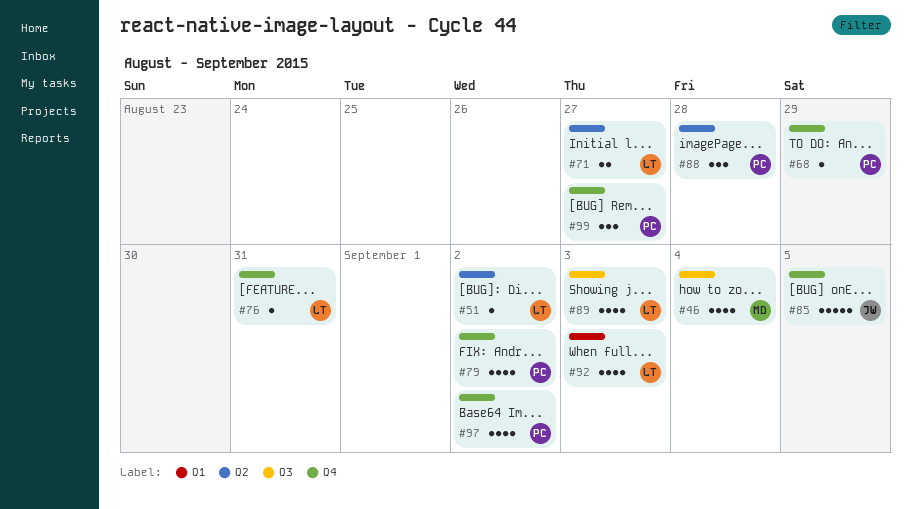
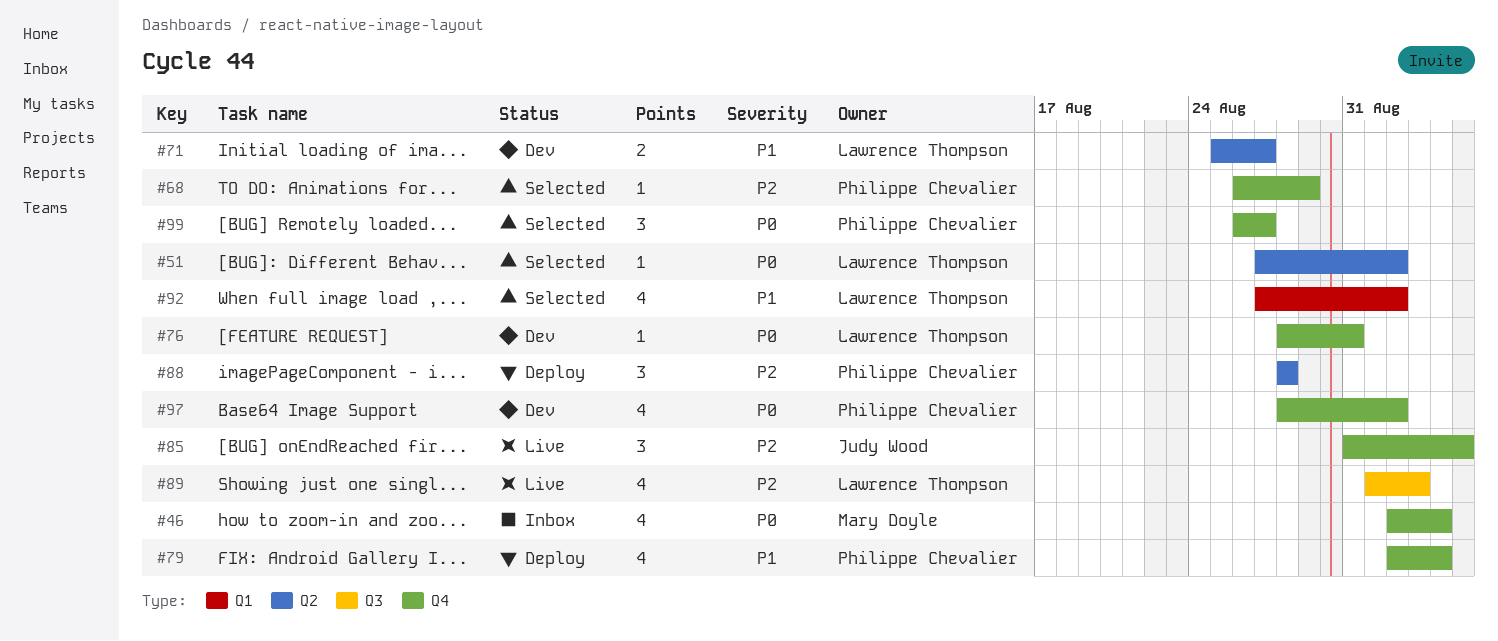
#46, label: Q3 -> Q4
#79, due: Sep 2 -> Sep 4
#85, estimate: 5 -> 3
#92, due: Sep 3 -> Sep 2

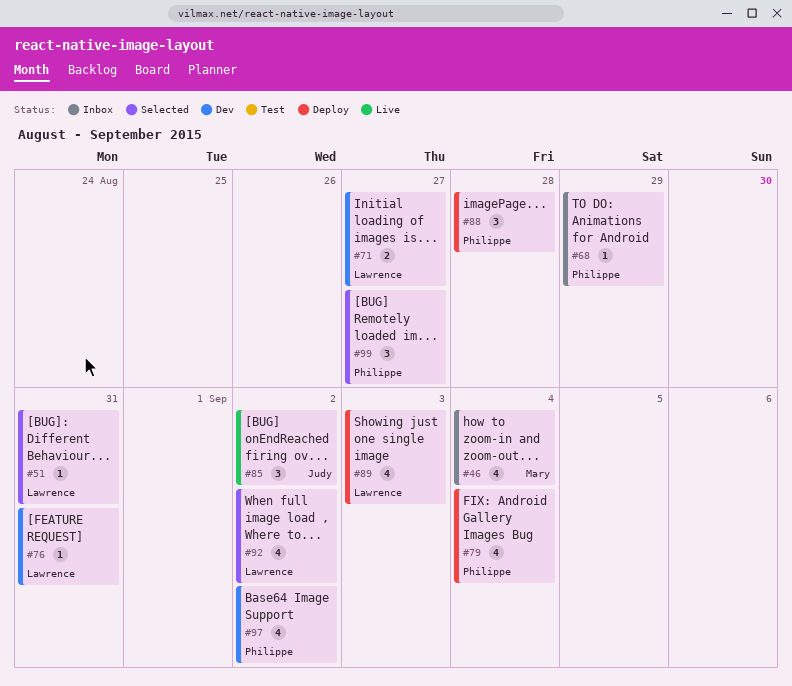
#51, due: Sep 2 -> Aug 31
#68, status: Selected -> Inbox
#85, due: Sep 5 -> Sep 2
#89, status: Live -> Deploy

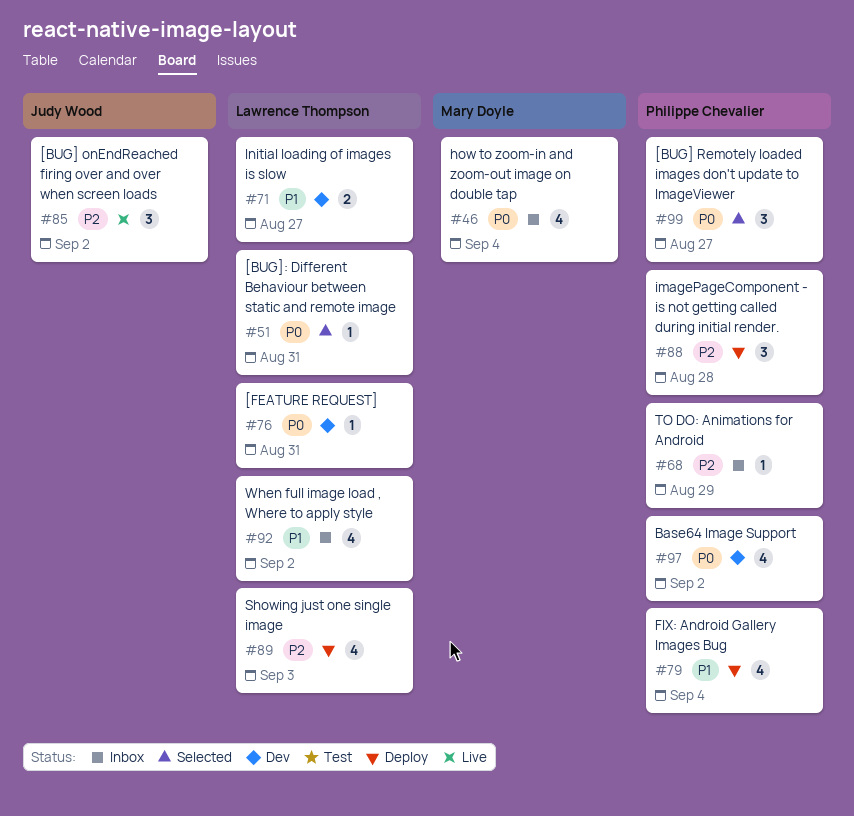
#92, status: Selected -> Inbox

